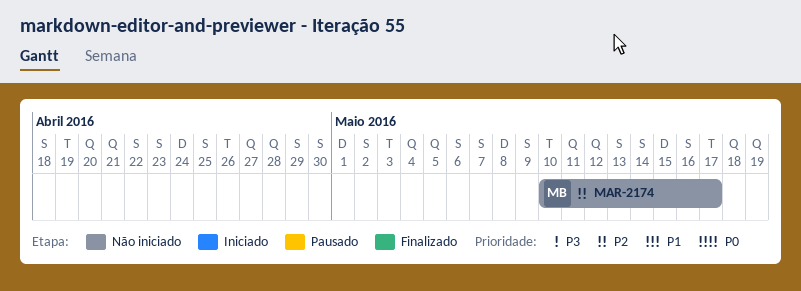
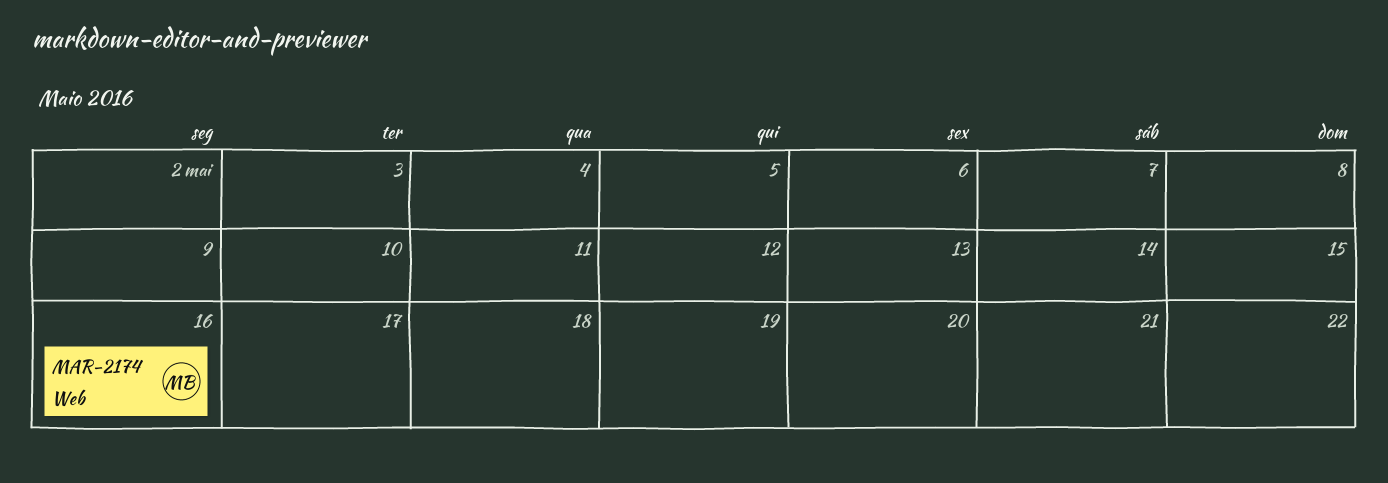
MAR-2174, due: May 17 -> May 16

